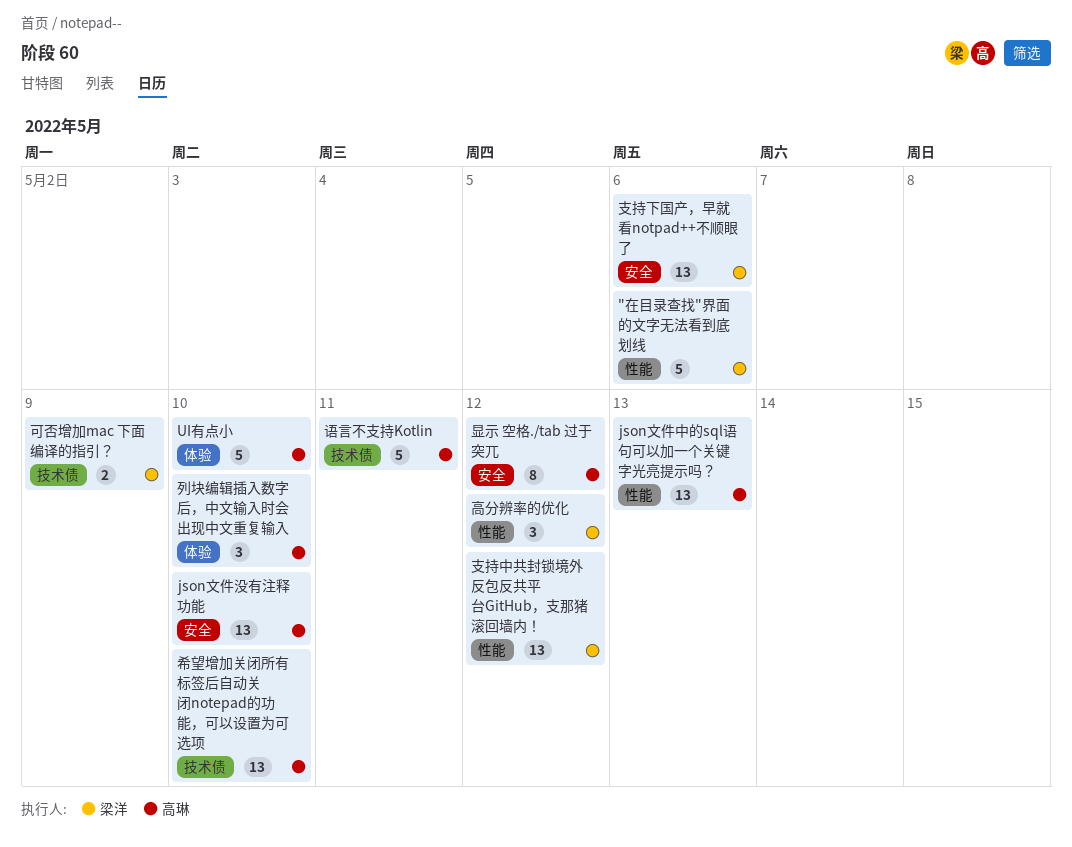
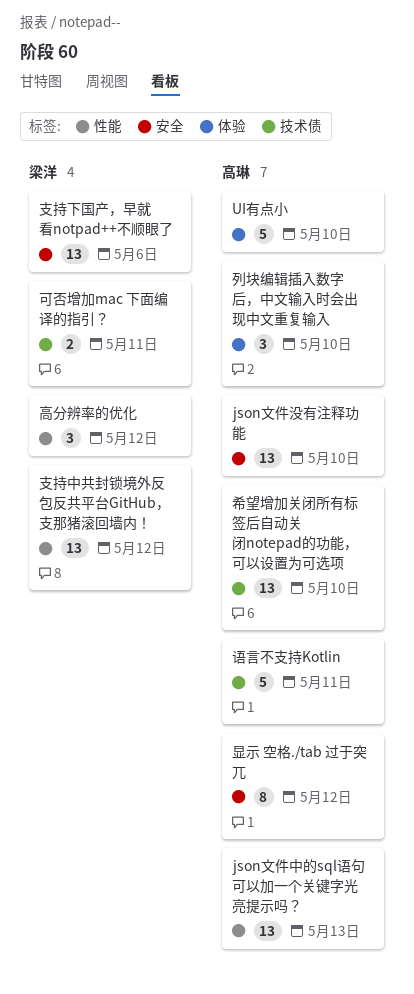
"在目录查找"界面的文字无法看到底划线: present -> none
可否增加mac 下面编译的指引？, due: May 9 -> May 11

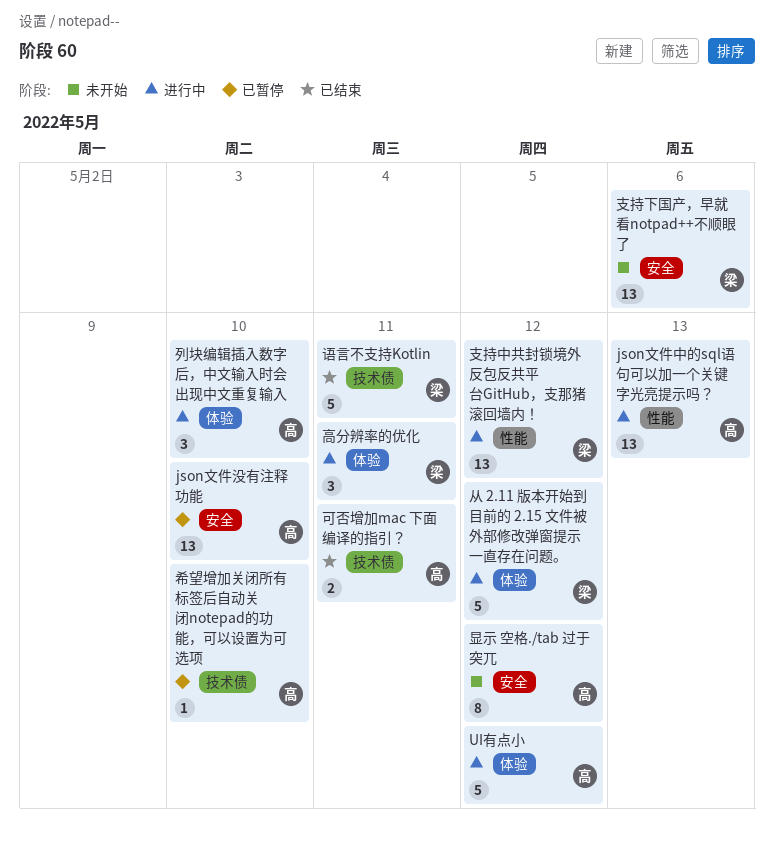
UI有点小, due: May 10 -> May 12
从 2.11 版本开始到目前的 2.15 文件被外部修改弹窗提示一直存在问题。: none -> present
可否增加mac 下面编译的指引？, owner: 梁洋 -> 高琳
希望增加关闭所有标签后自动关闭notepad的功能，可以设置为可选项, estimate: 13 -> 1
语言不支持Kotlin, owner: 高琳 -> 梁洋
高分辨率的优化, label: 性能 -> 体验
高分辨率的优化, due: May 12 -> May 11

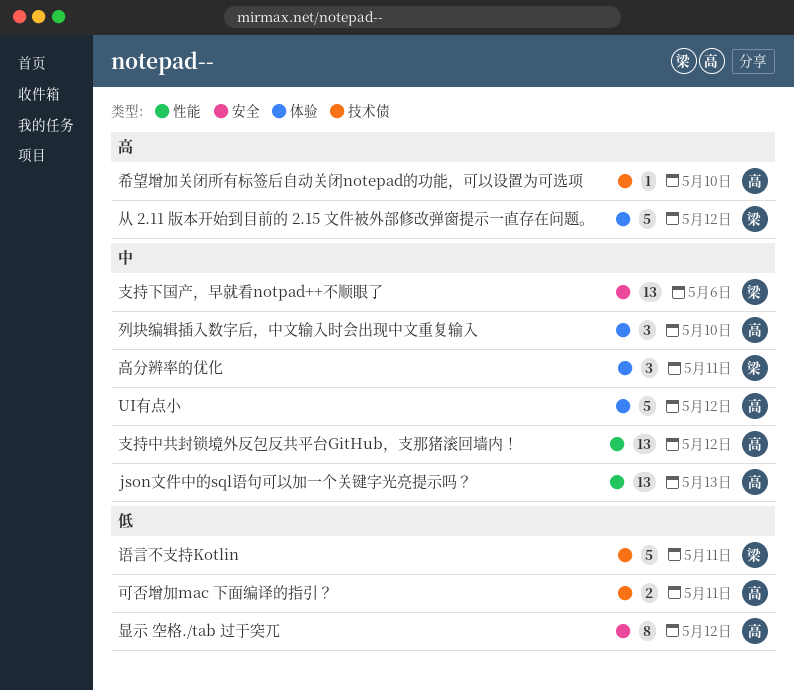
json文件没有注释功能: present -> none
支持中共封锁境外反包反共平台GitHub，支那猪滚回墙内！, owner: 梁 -> 高

